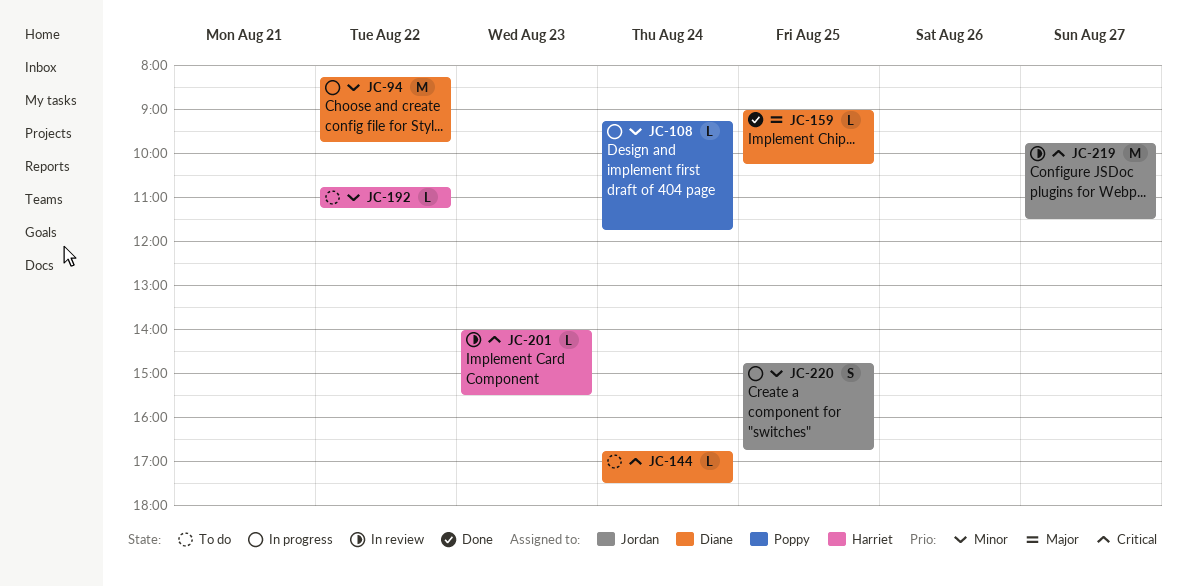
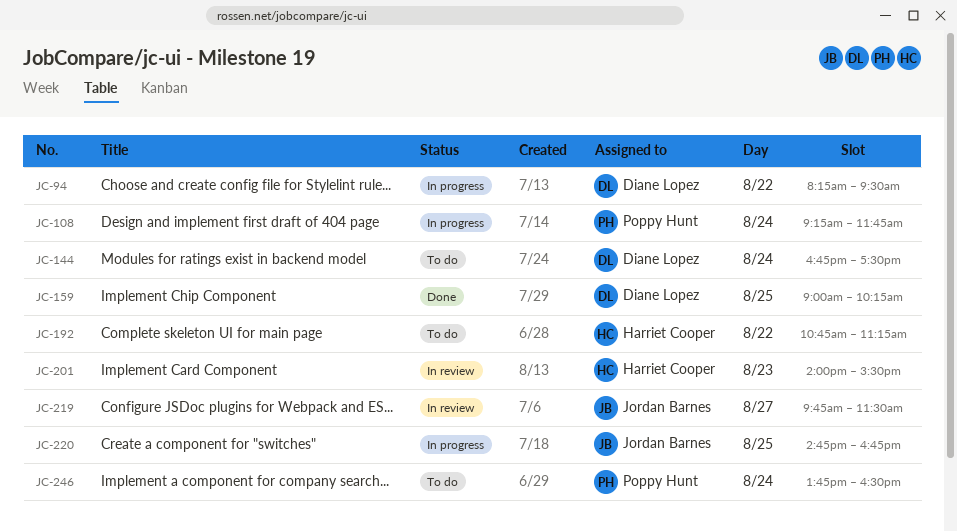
JC-94, ends: 09:45 -> 09:30
JC-246: none -> present

